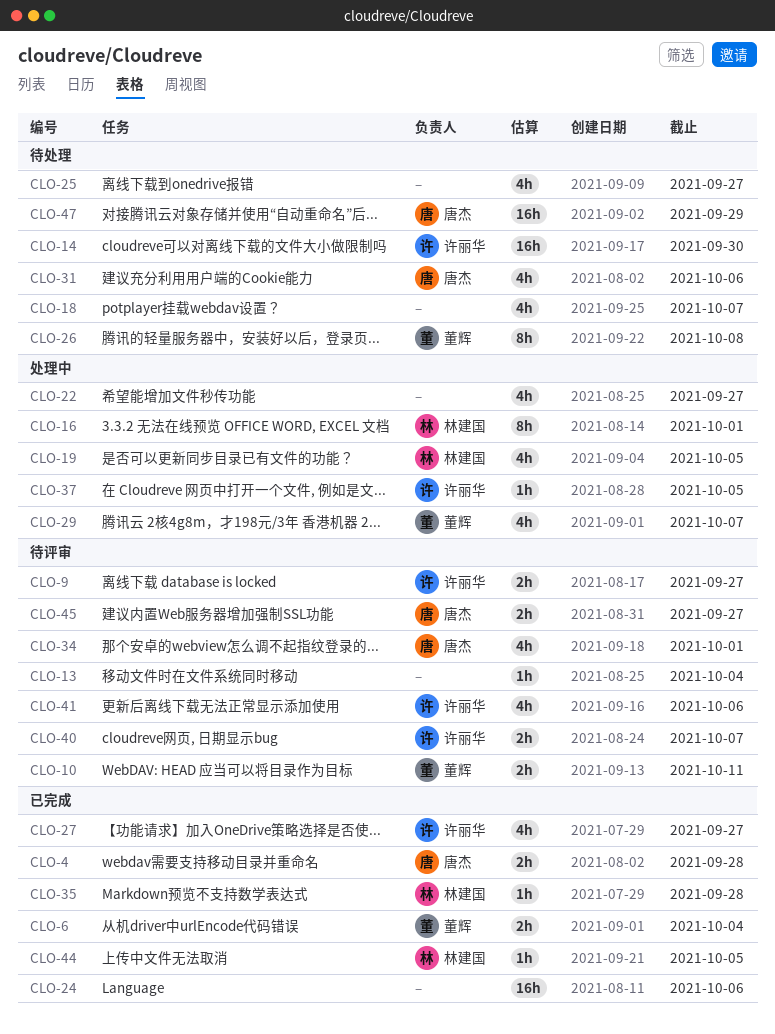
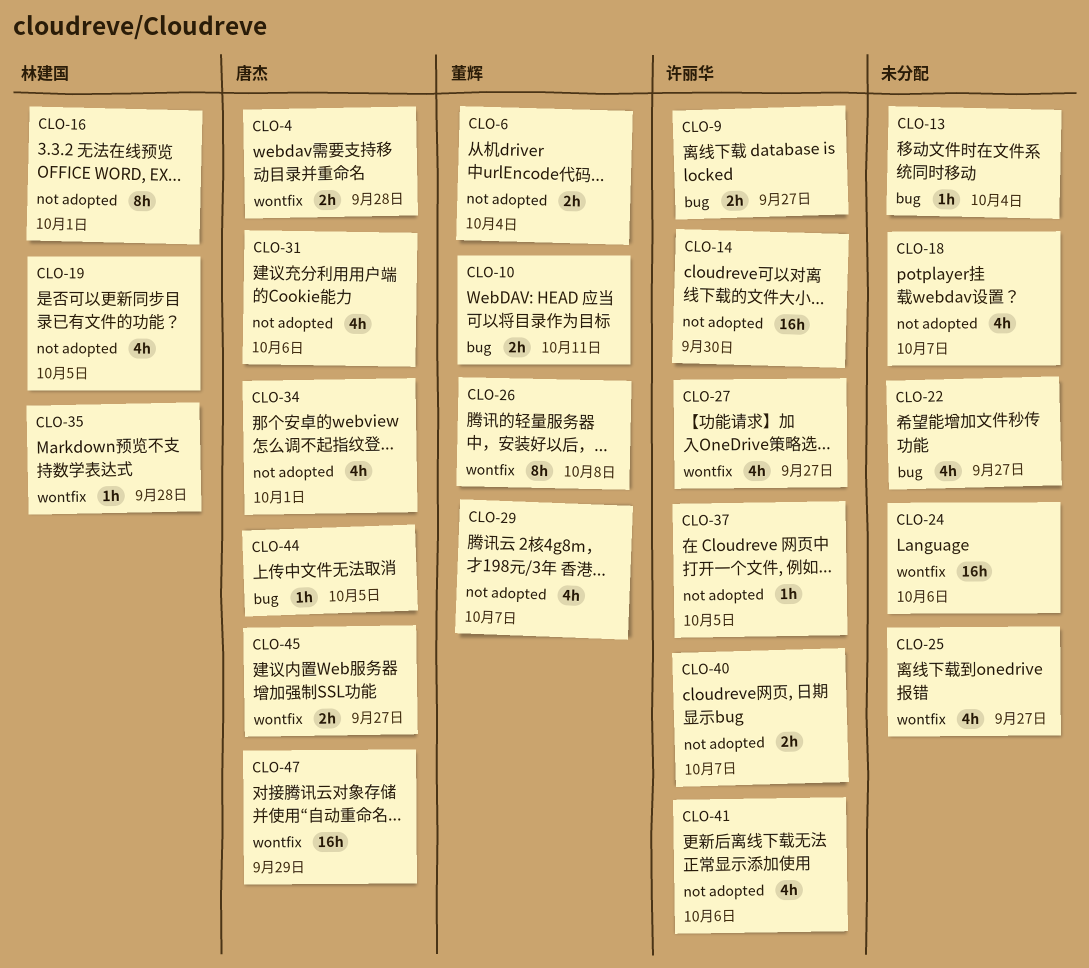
CLO-44, owner: 林建国 -> 唐杰

